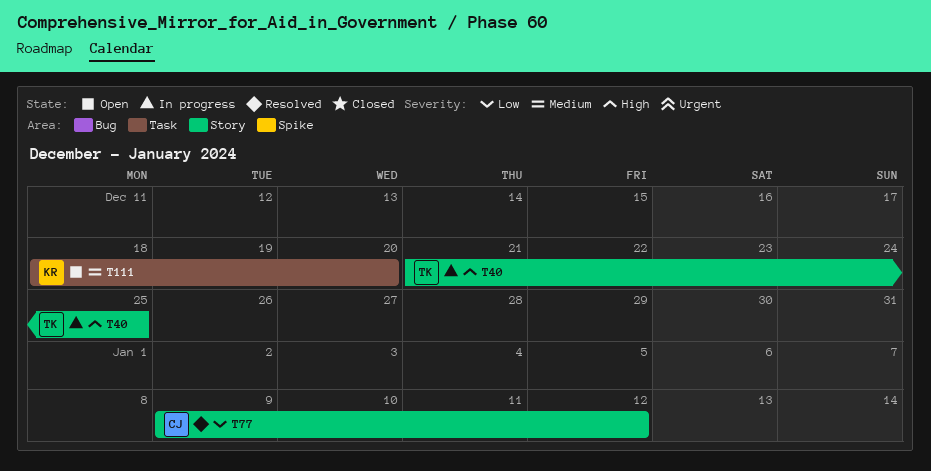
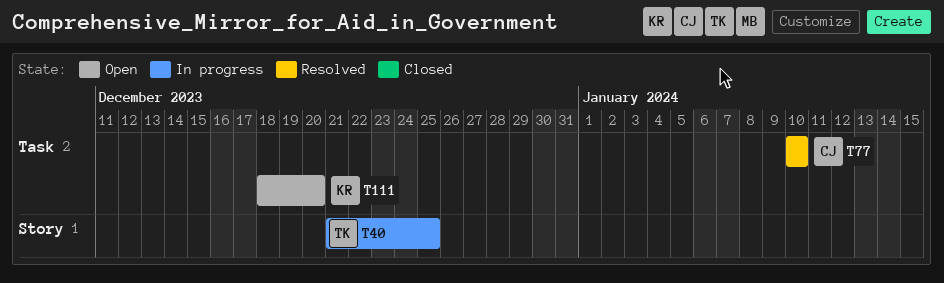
T77, label: Story -> Task
T77, start: Jan 9 -> Jan 10
T77, due: Jan 12 -> Jan 10

